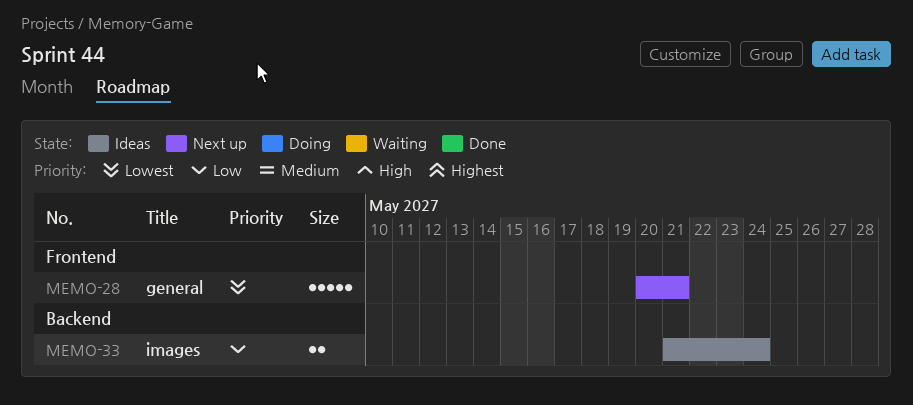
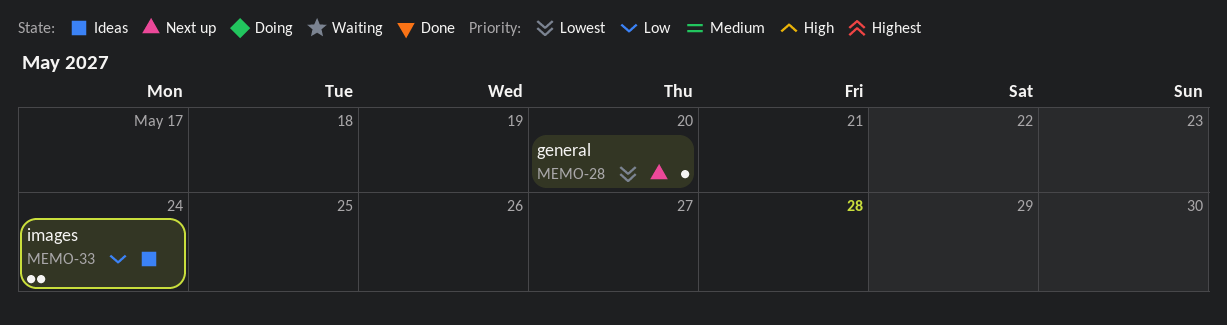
MEMO-28, estimate: 5 -> 1
MEMO-28, due: May 21 -> May 20

